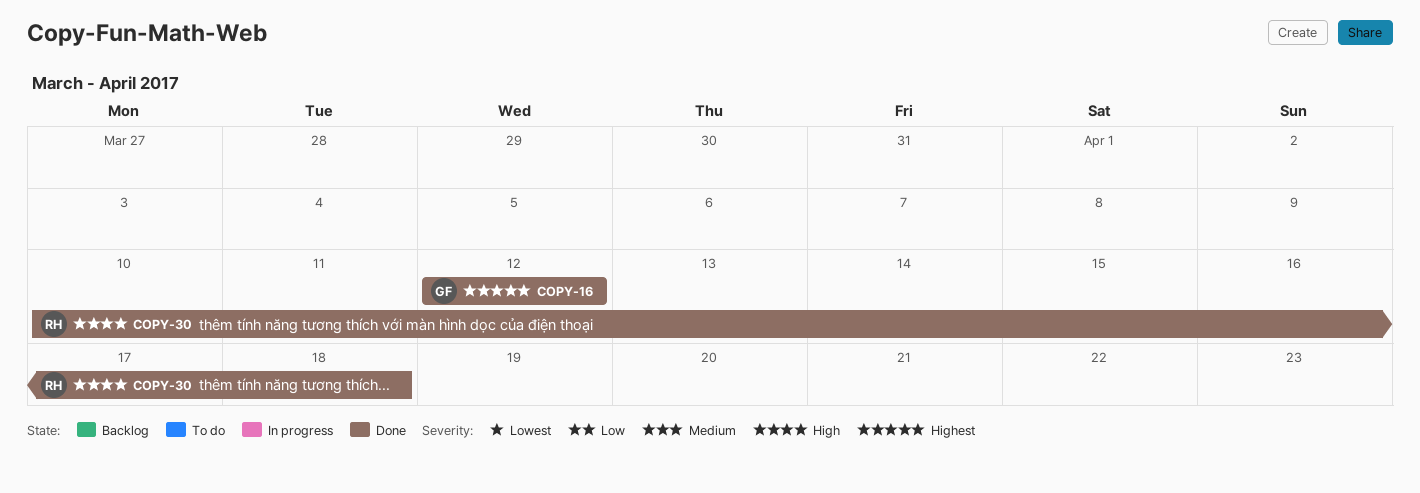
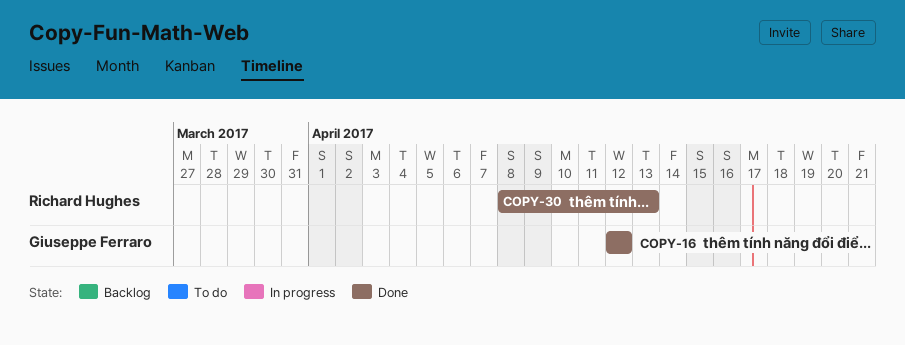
COPY-30, start: Apr 10 -> Apr 8
COPY-30, due: Apr 18 -> Apr 13

